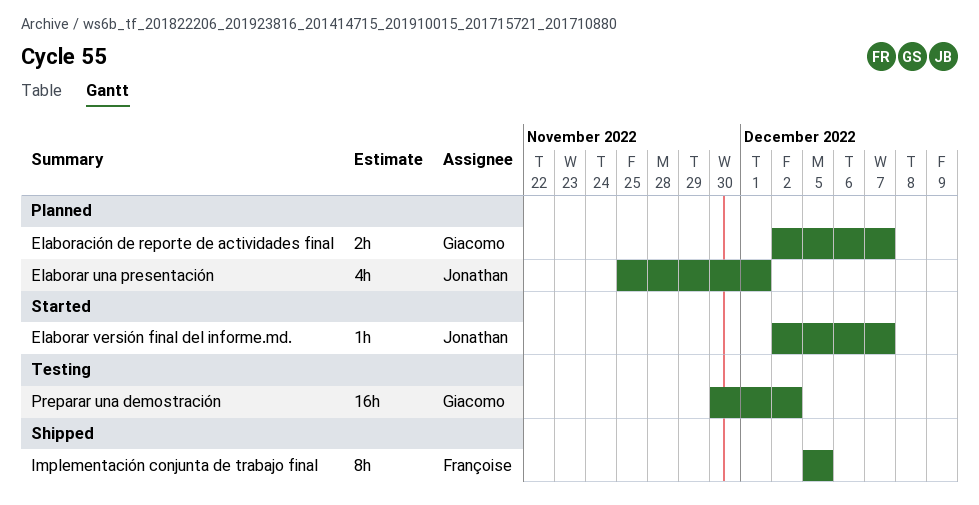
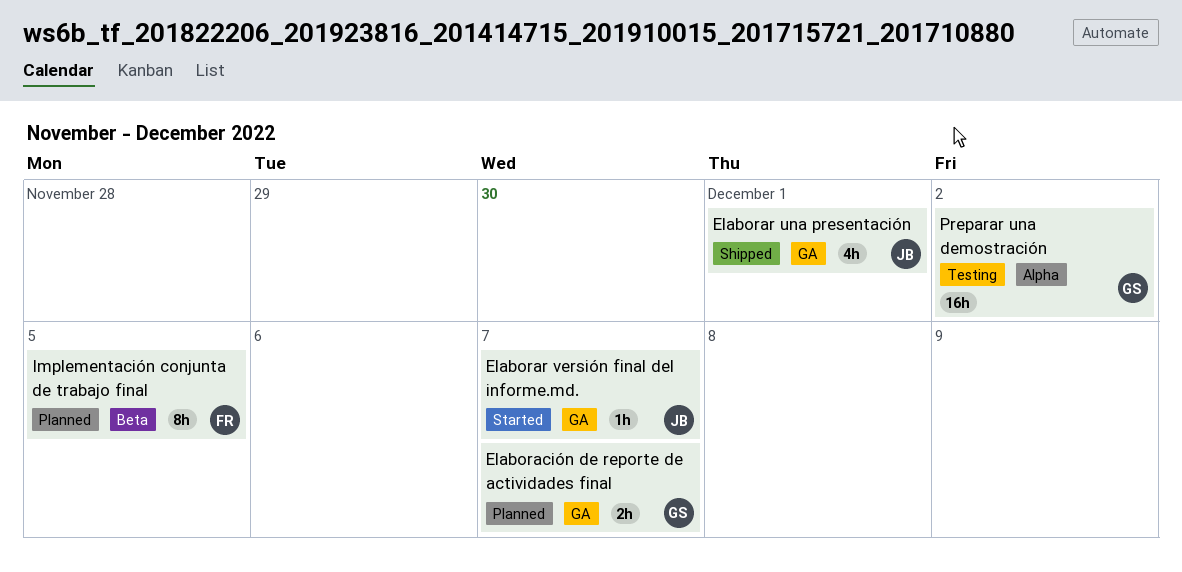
Elaborar una presentación, status: Planned -> Shipped
Implementación conjunta de trabajo final, status: Shipped -> Planned

